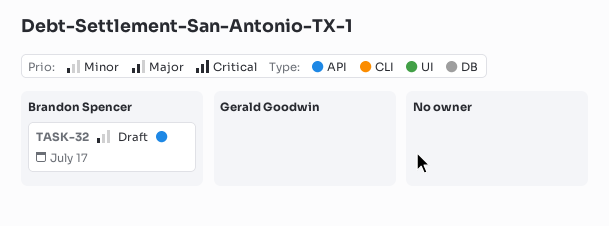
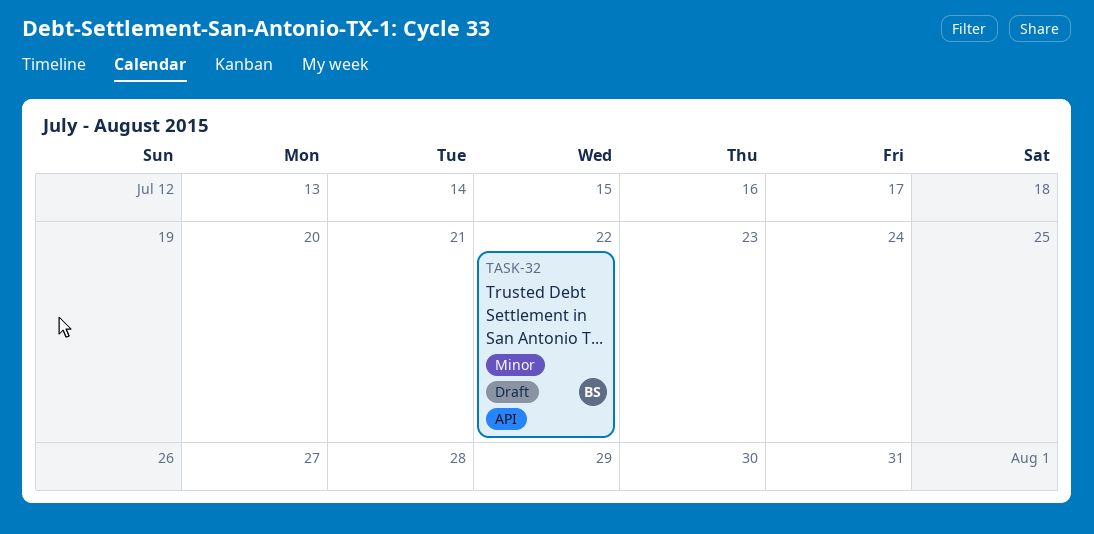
TASK-32, due: Jul 17 -> Jul 22

